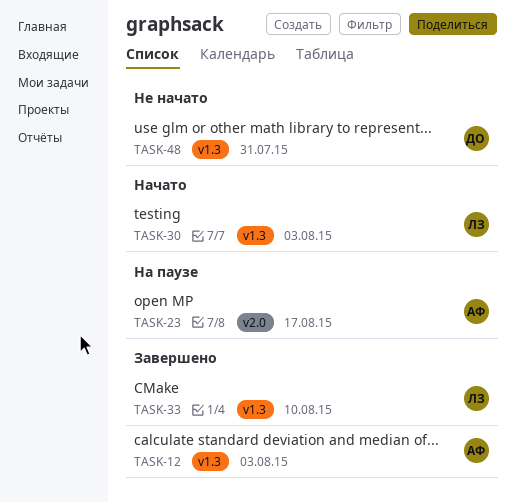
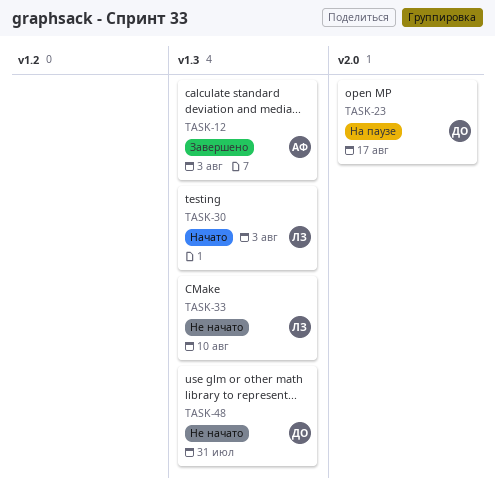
TASK-23, owner: АФ -> ДО
TASK-33, status: Завершено -> Не начато

